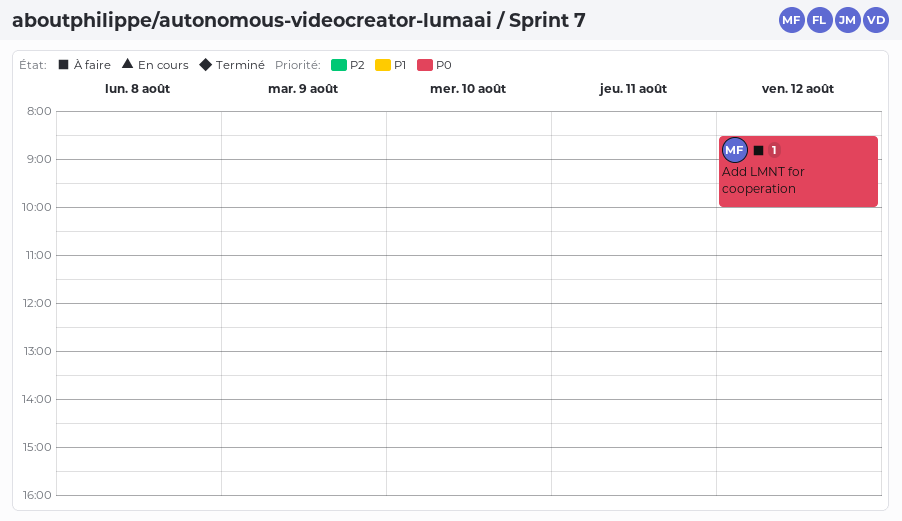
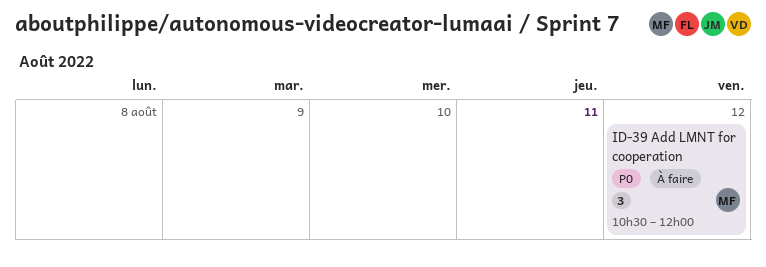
Add LMNT for cooperation, estimate: 1 -> 3
Add LMNT for cooperation, begins: 08:30 -> 10:30
Add LMNT for cooperation, ends: 10:00 -> 12:00

